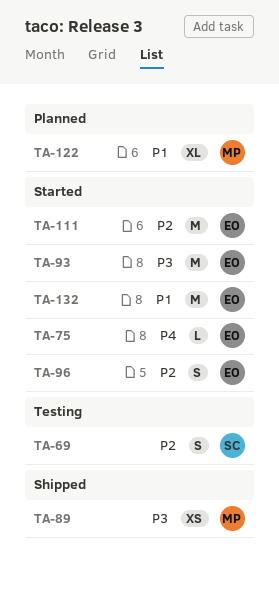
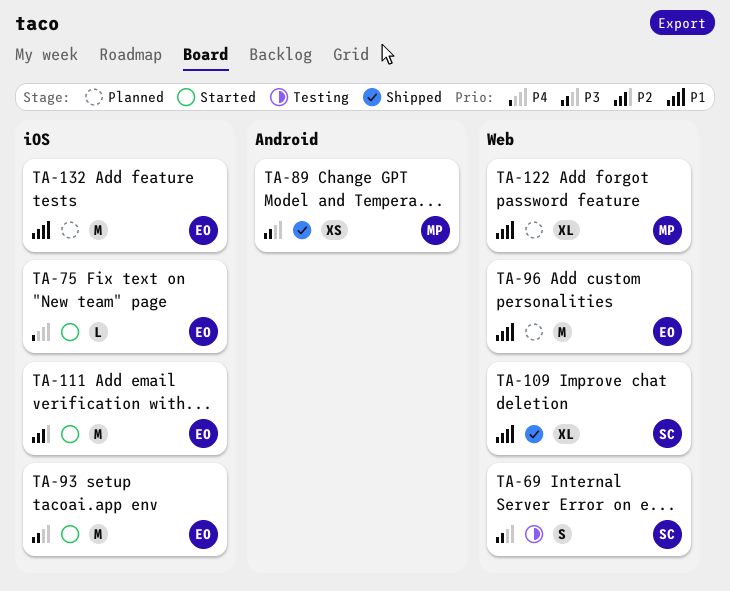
TA-69, priority: P2 -> P3
TA-96, status: Started -> Planned
TA-96, priority: P2 -> P1
TA-96, estimate: S -> M
TA-109: none -> present
TA-132, status: Started -> Planned

